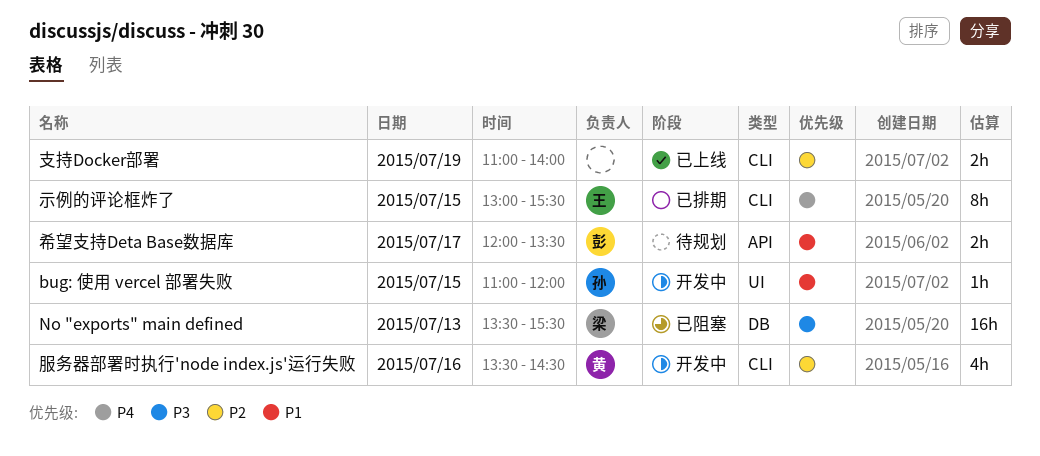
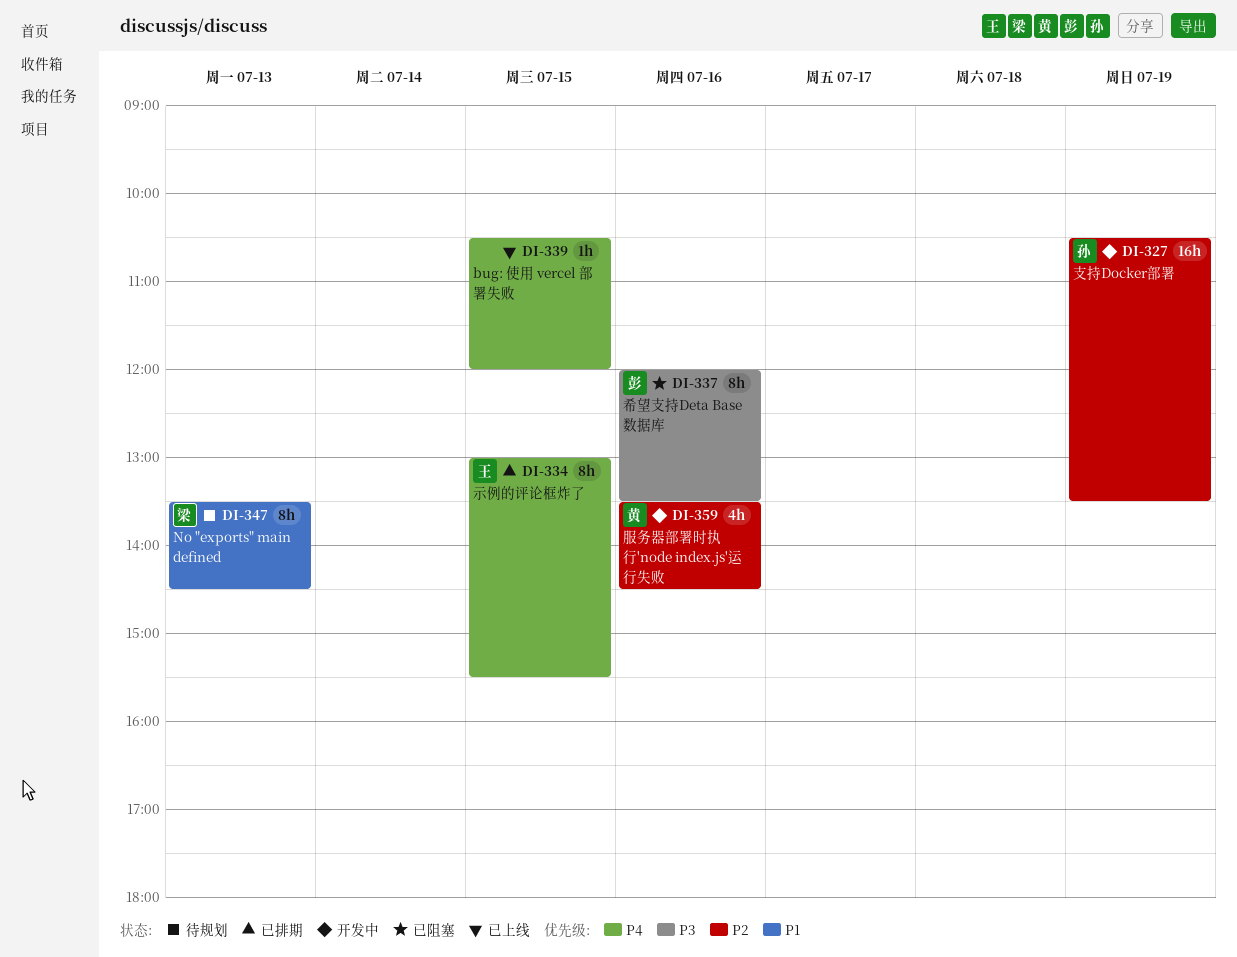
bug: 使用 vercel 部署失败, status: 开发中 -> 已上线
bug: 使用 vercel 部署失败, owner: 孙 -> none
bug: 使用 vercel 部署失败, priority: P1 -> P4
bug: 使用 vercel 部署失败, begins: 11:00 -> 10:30
No "exports" main defined, status: 已阻塞 -> 待规划
No "exports" main defined, priority: P3 -> P1
No "exports" main defined, estimate: 16h -> 8h
No "exports" main defined, ends: 15:30 -> 14:30
希望支持Deta Base数据库, status: 待规划 -> 已阻塞
希望支持Deta Base数据库, priority: P1 -> P3
希望支持Deta Base数据库, estimate: 2h -> 8h
希望支持Deta Base数据库, day: Jul 17 -> Jul 16
支持Docker部署, status: 已上线 -> 开发中
支持Docker部署, owner: none -> 孙
支持Docker部署, estimate: 2h -> 16h
支持Docker部署, begins: 11:00 -> 10:30
支持Docker部署, ends: 14:00 -> 13:30

